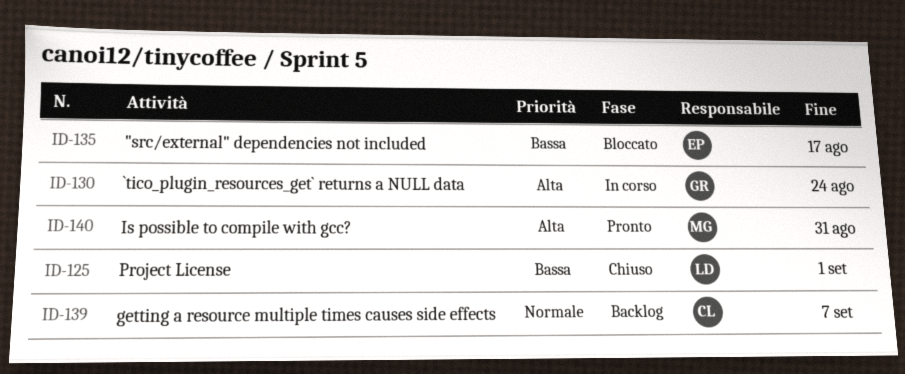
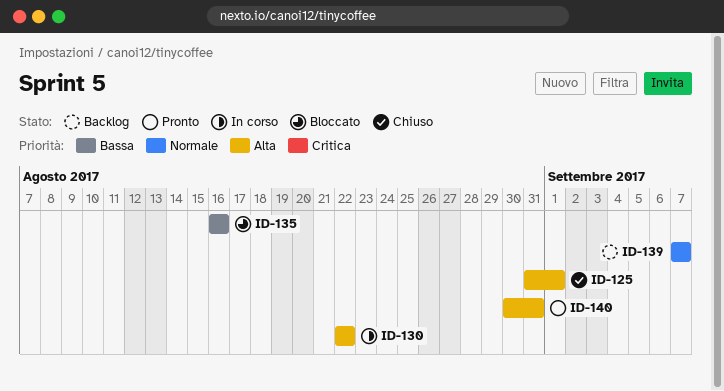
ID-125, priority: Bassa -> Alta
ID-130, due: Aug 24 -> Aug 22
ID-135, due: Aug 17 -> Aug 16

